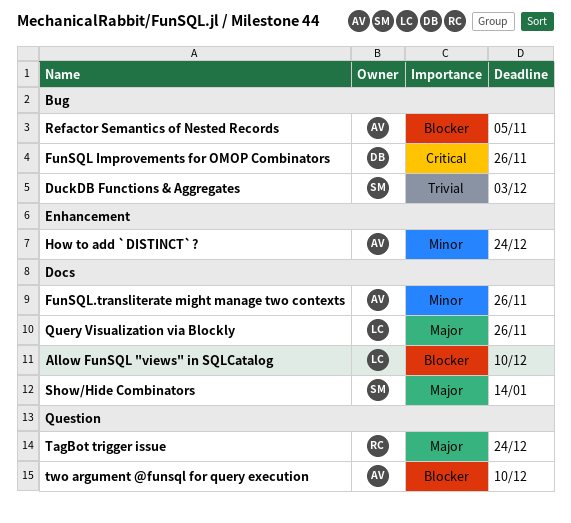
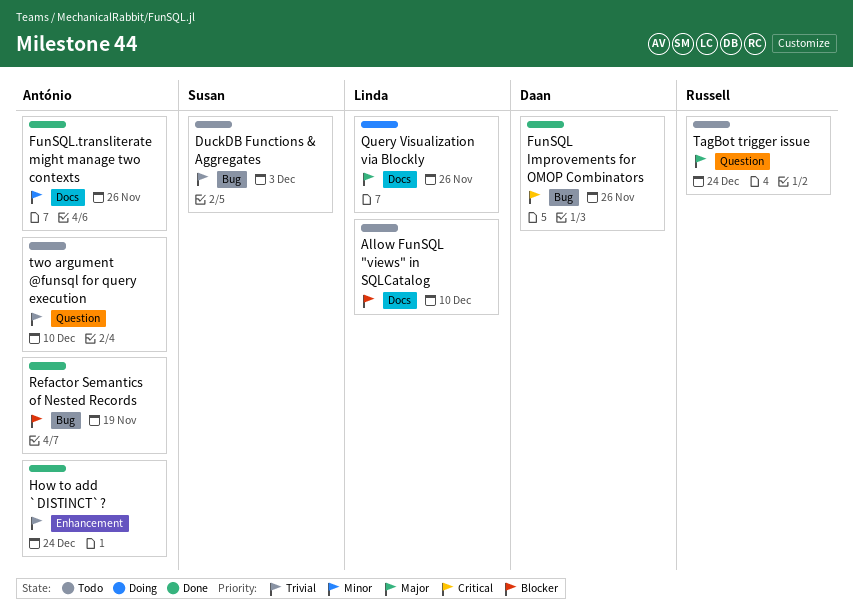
How to add `DISTINCT`?, priority: Minor -> Trivial
Refactor Semantics of Nested Records, due: Nov 5 -> Nov 19
Show/Hide Combinators: present -> none
two argument @funsql for query execution, priority: Blocker -> Trivial

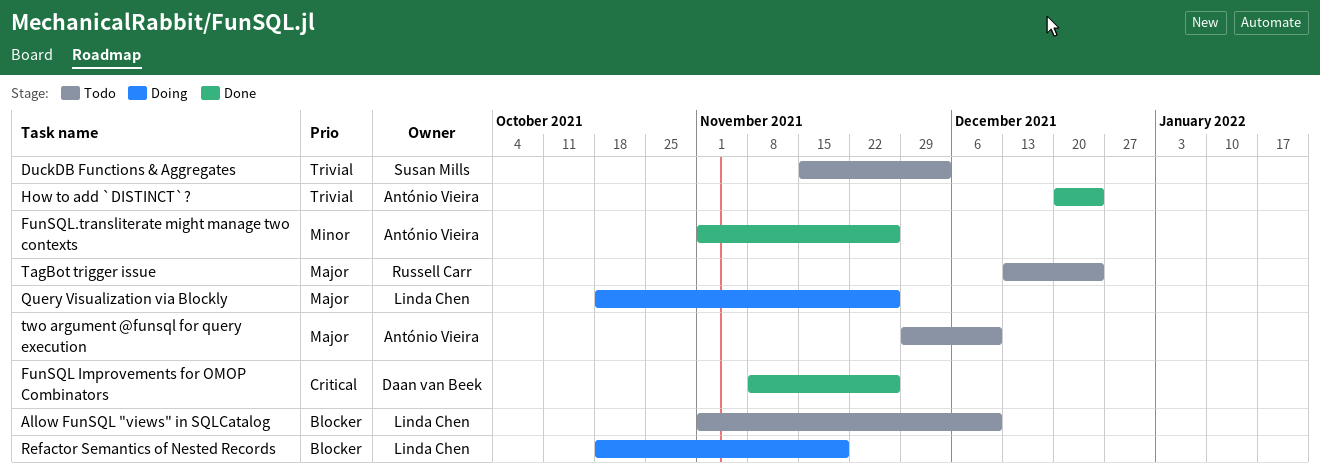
Refactor Semantics of Nested Records, status: Done -> Doing
Refactor Semantics of Nested Records, owner: António Vieira -> Linda Chen
two argument @funsql for query execution, priority: Trivial -> Major

